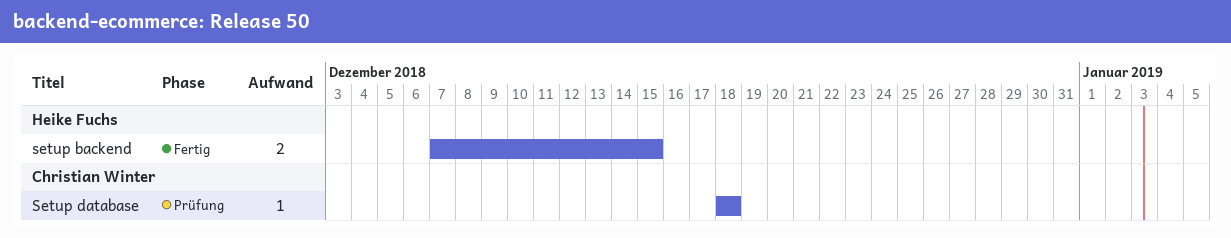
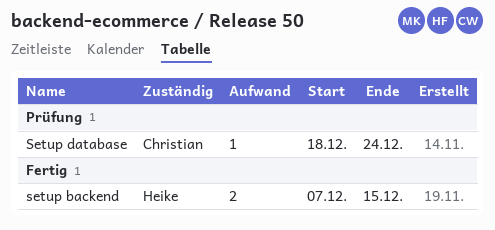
Setup database, due: Dec 18 -> Dec 24

